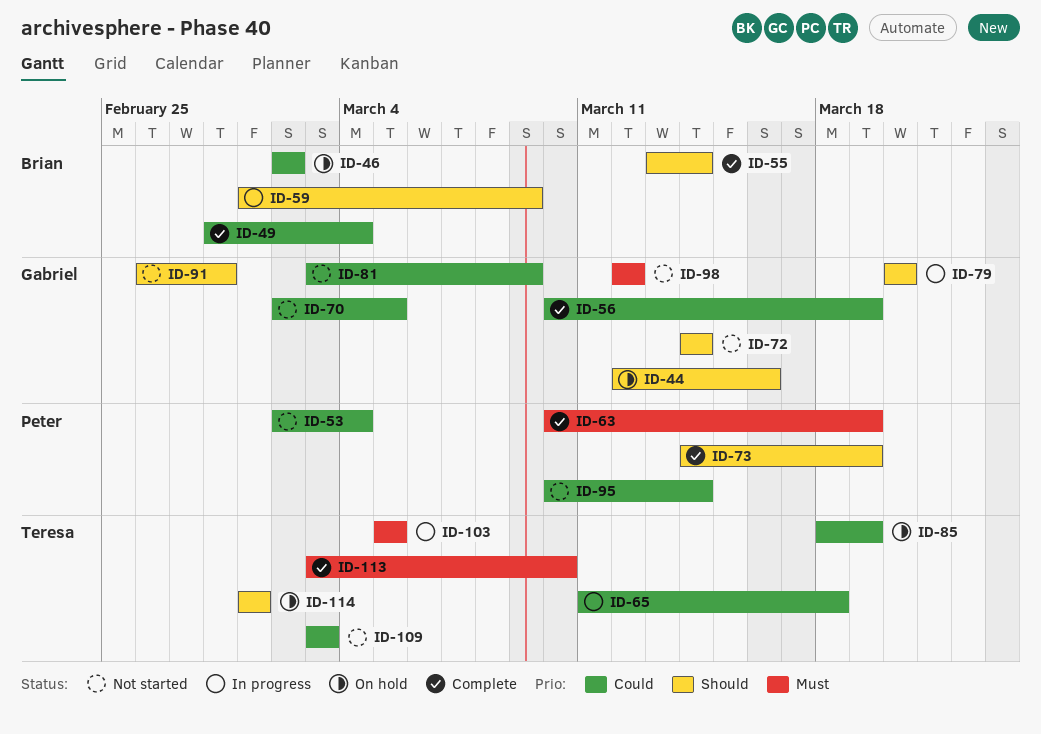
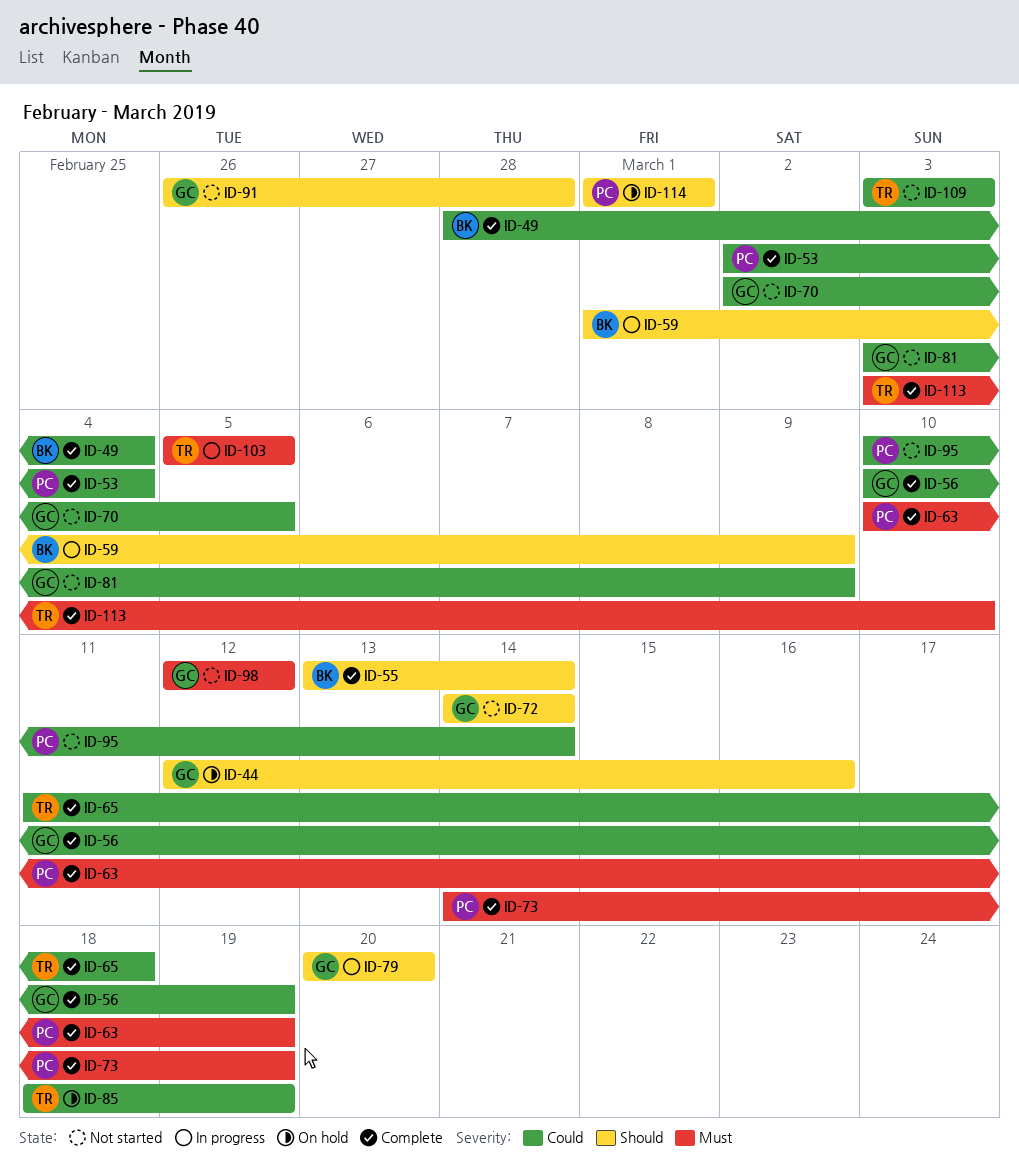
ID-46: present -> none
ID-53, status: Not started -> Complete
ID-65, status: In progress -> Complete
ID-73, priority: Should -> Must
ID-114, owner: Teresa -> Peter

